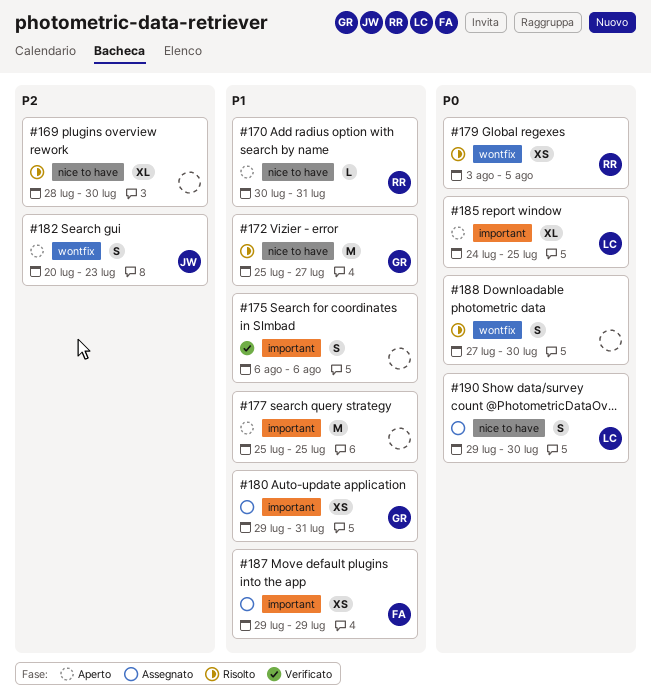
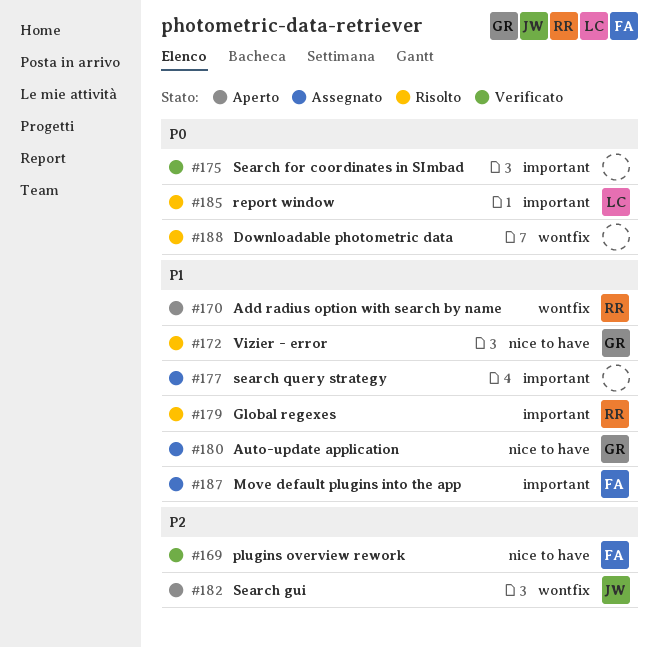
#169, status: Risolto -> Verificato
#169, owner: none -> FA
#170, label: nice to have -> wontfix
#175, priority: P1 -> P0
#177, status: Aperto -> Assegnato
#179, priority: P0 -> P1
#179, label: wontfix -> important
#180, label: important -> nice to have
#185, status: Aperto -> Risolto
#190: present -> none

